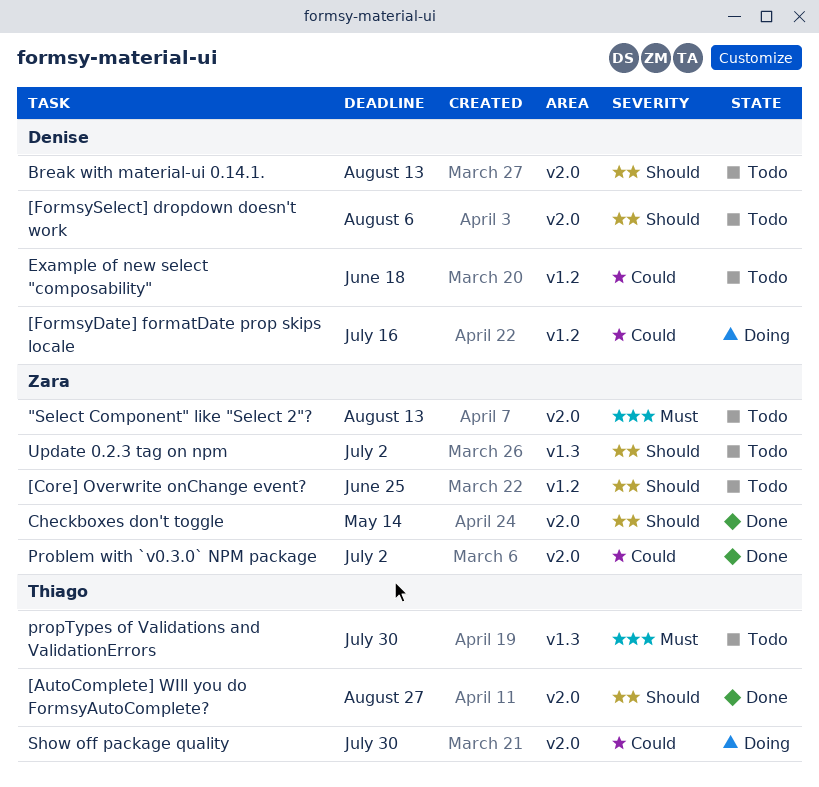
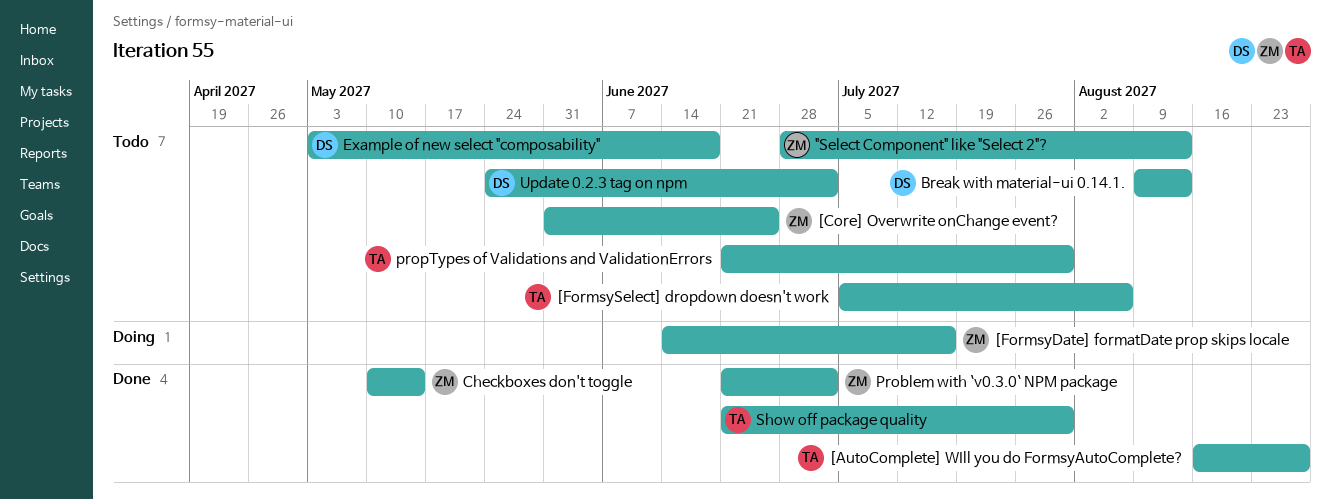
[FormsyDate] formatDate prop skips locale, owner: Denise -> Zara
[FormsySelect] dropdown doesn't work, owner: Denise -> Thiago
Show off package quality, status: Doing -> Done
Update 0.2.3 tag on npm, owner: Zara -> Denise

